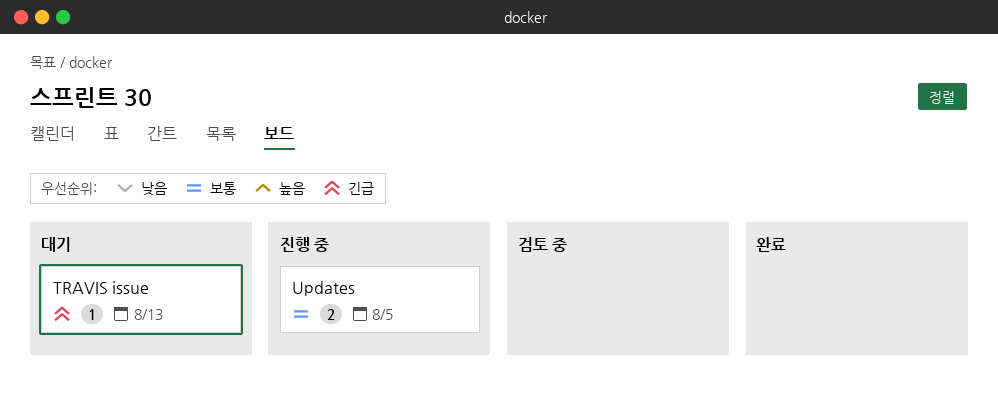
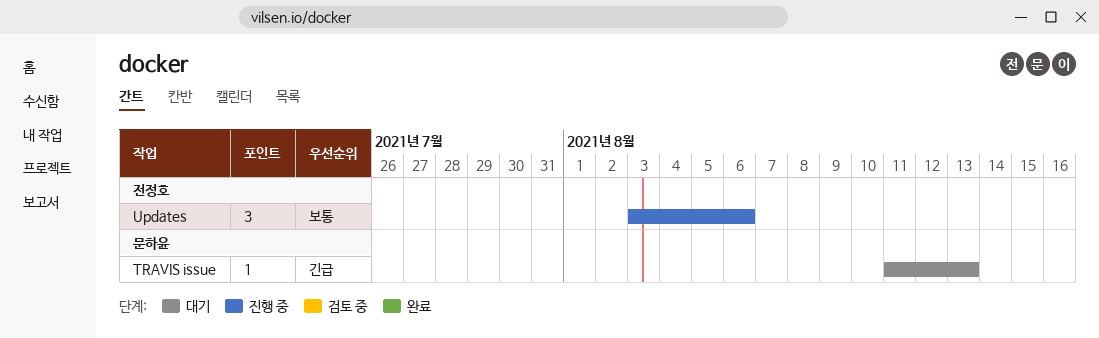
Updates, estimate: 2 -> 3
Updates, due: Aug 5 -> Aug 6

